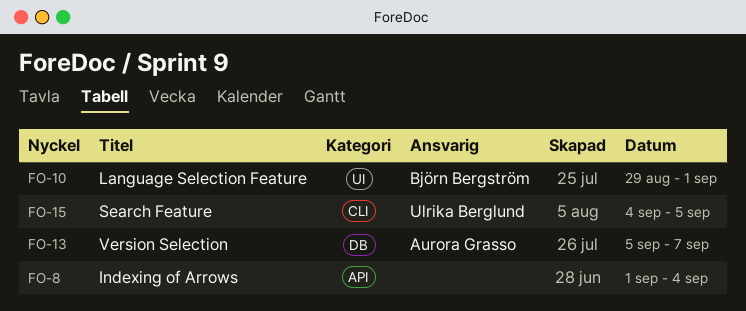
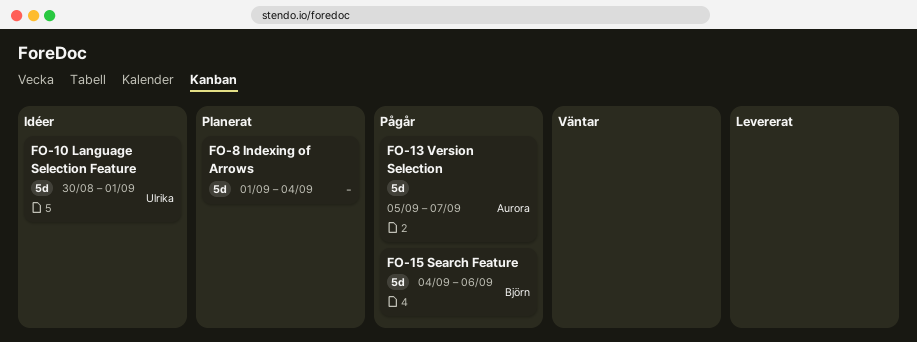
FO-10, owner: Björn Bergström -> Ulrika Berglund
FO-10, start: Aug 29 -> Aug 30
FO-15, owner: Ulrika Berglund -> Björn Bergström
FO-15, due: Sep 5 -> Sep 6

